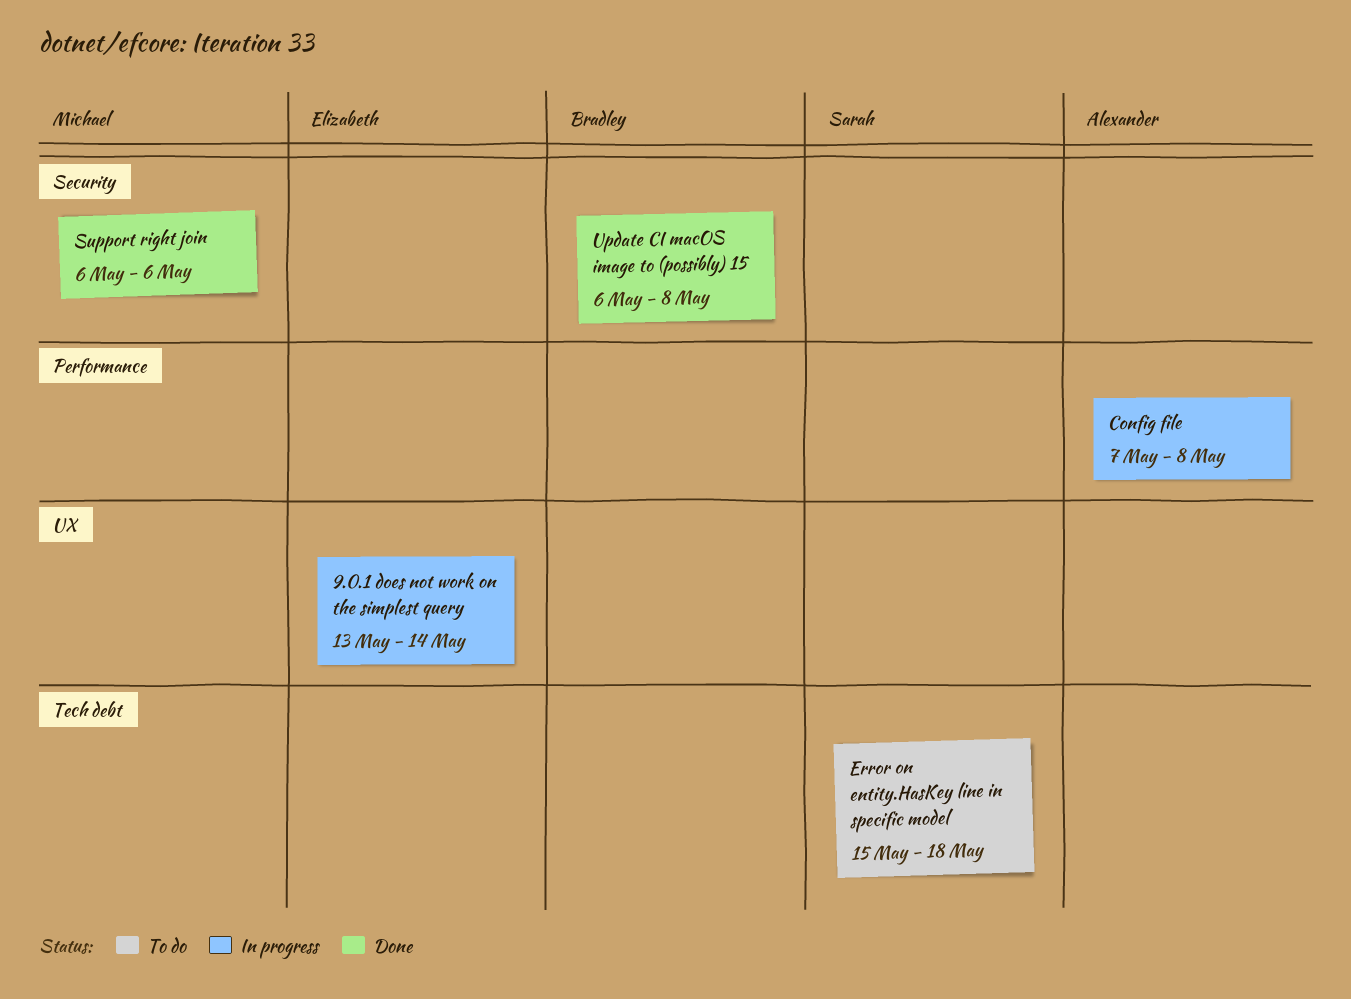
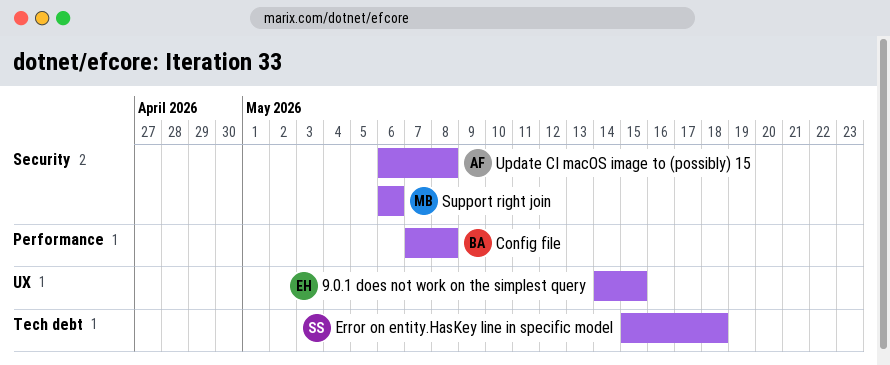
9.0.1 does not work on the simplest query, start: May 13 -> May 14
9.0.1 does not work on the simplest query, due: May 14 -> May 15
Config file, owner: Alexander -> Bradley
Update CI macOS image to (possibly) 15, owner: Bradley -> Alexander

